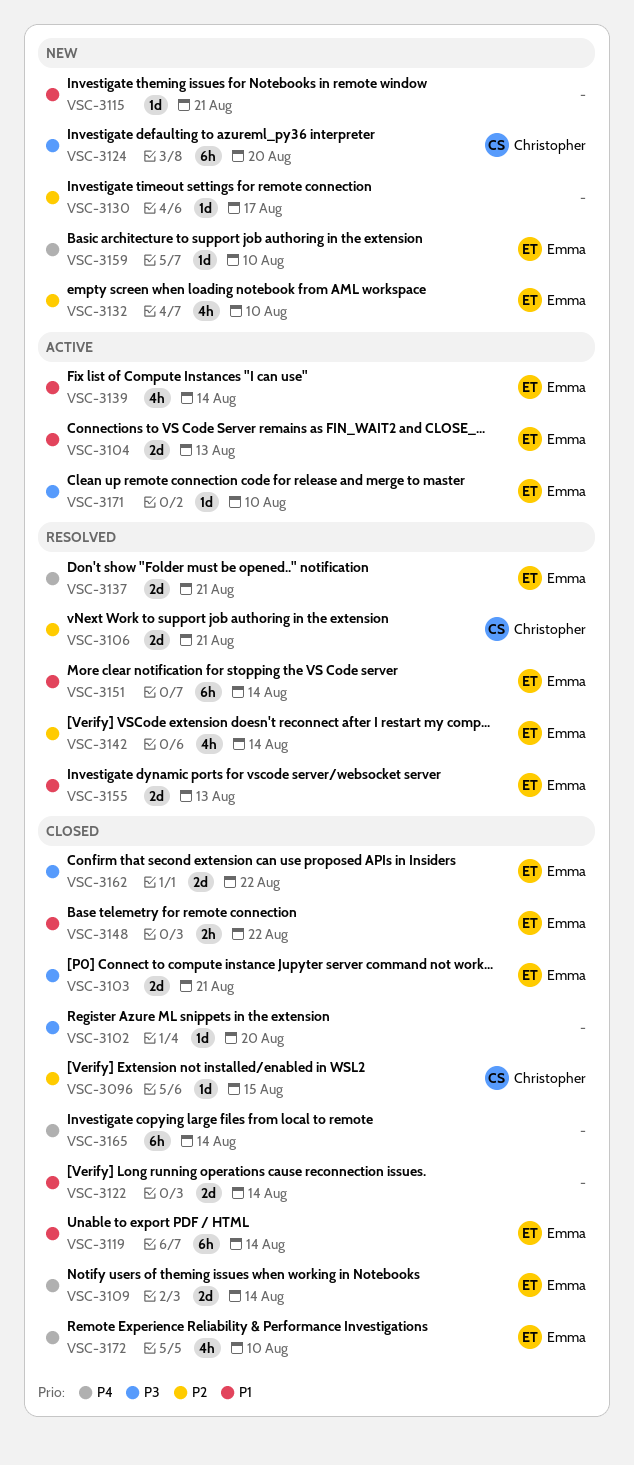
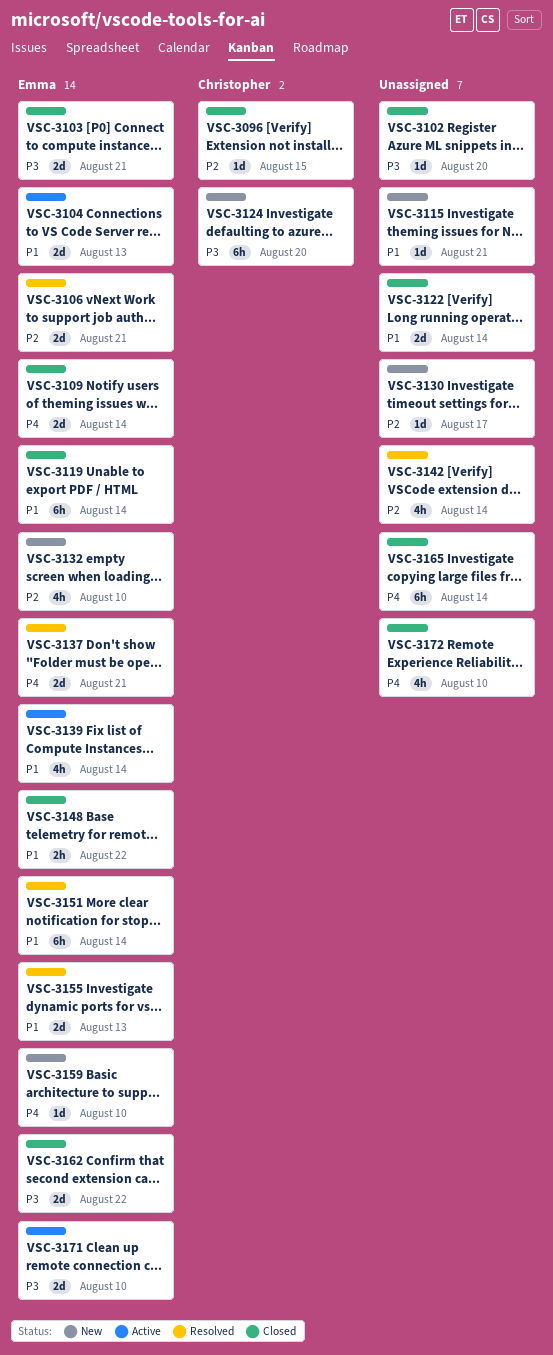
VSC-3106, owner: Christopher -> Emma
VSC-3142, owner: Emma -> none
VSC-3171, estimate: 1d -> 2d
VSC-3172, owner: Emma -> none

